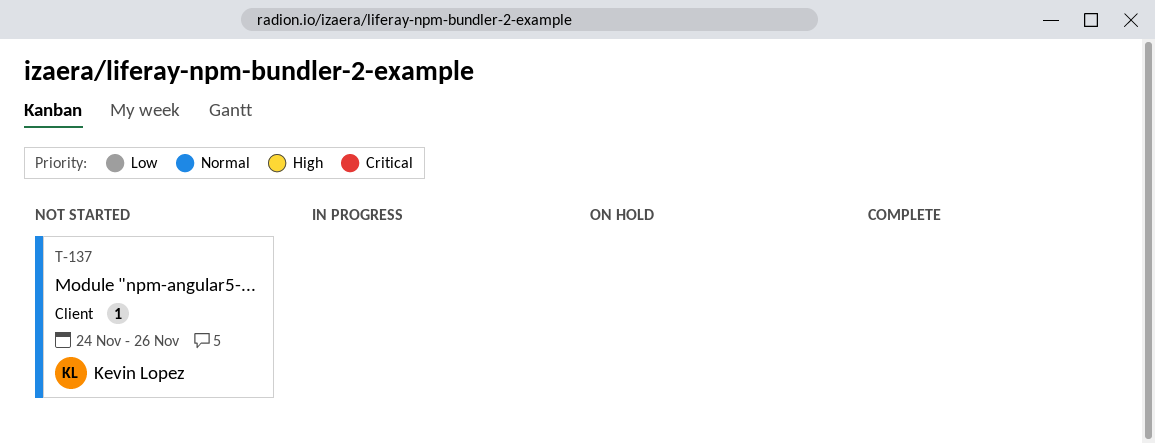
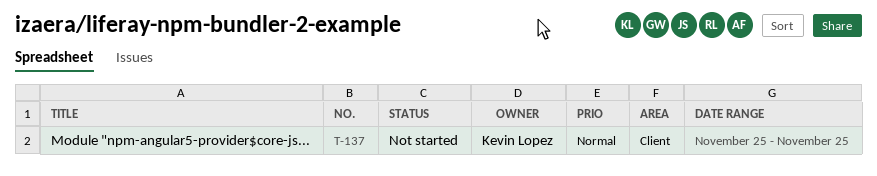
T-137, start: Nov 24 -> Nov 25
T-137, due: Nov 26 -> Nov 25

